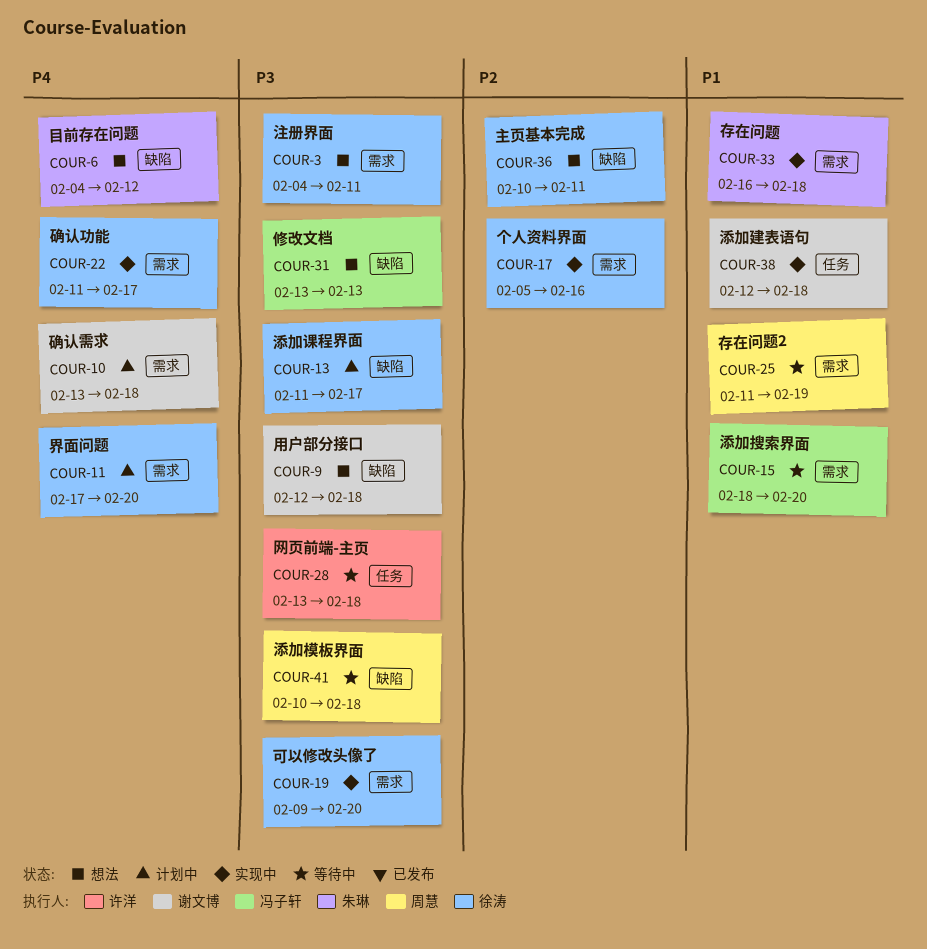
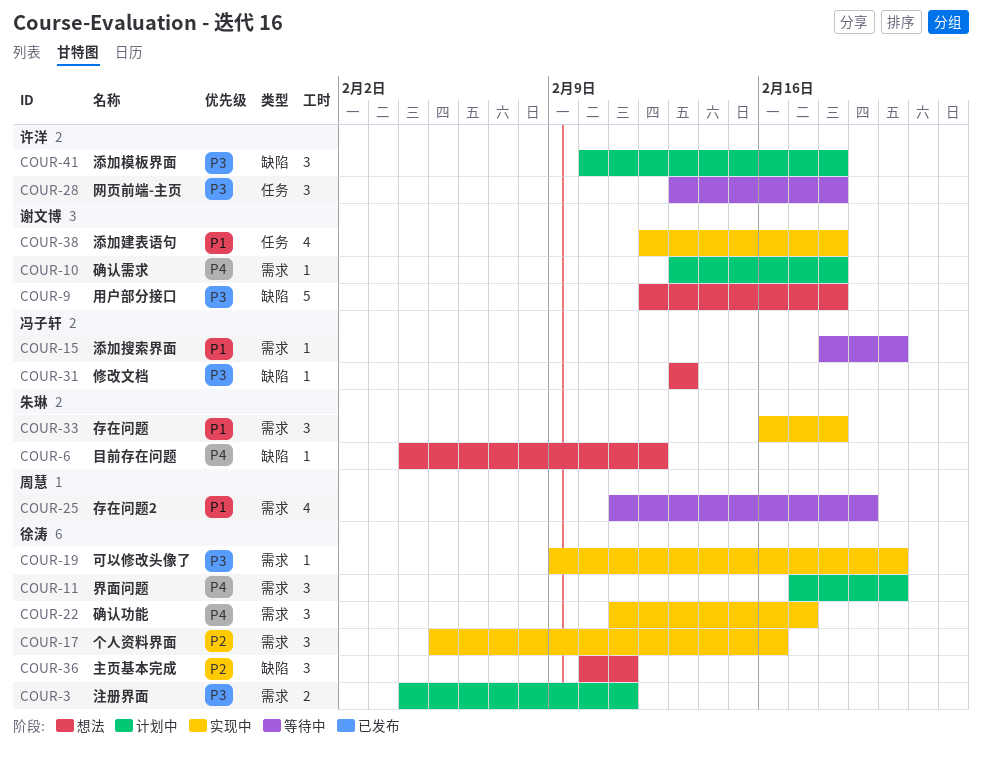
COUR-3, status: 想法 -> 计划中
COUR-13: present -> none
COUR-41, status: 等待中 -> 计划中
COUR-41, owner: 周慧 -> 许洋

